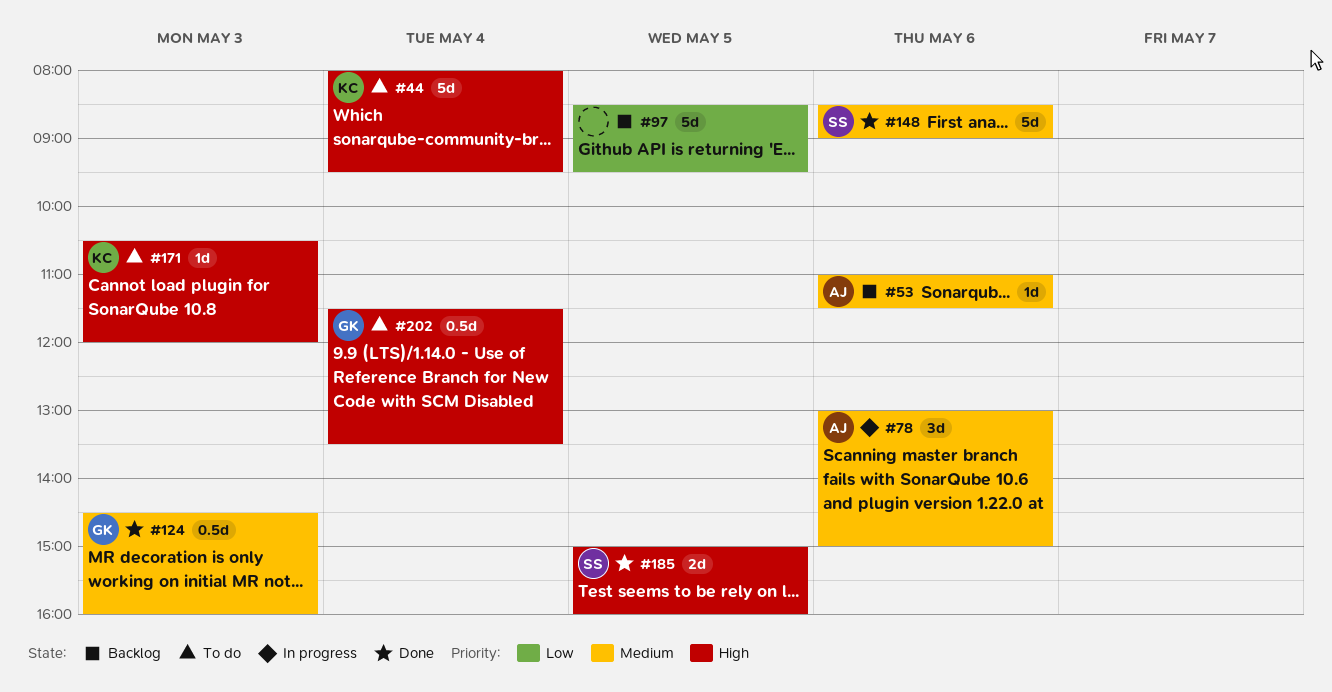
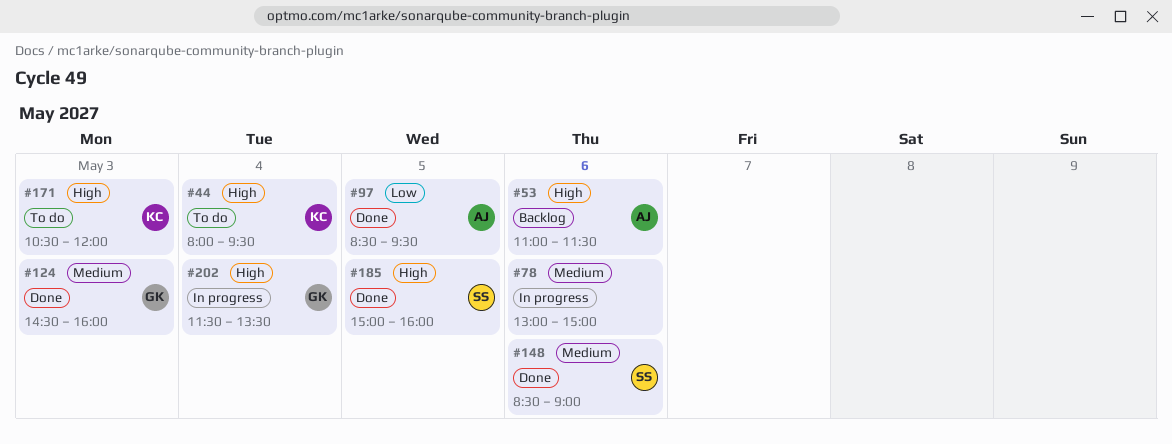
#53, priority: Medium -> High
#78, owner: AJ -> none
#97, status: Backlog -> Done
#97, owner: none -> AJ
#202, status: To do -> In progress

